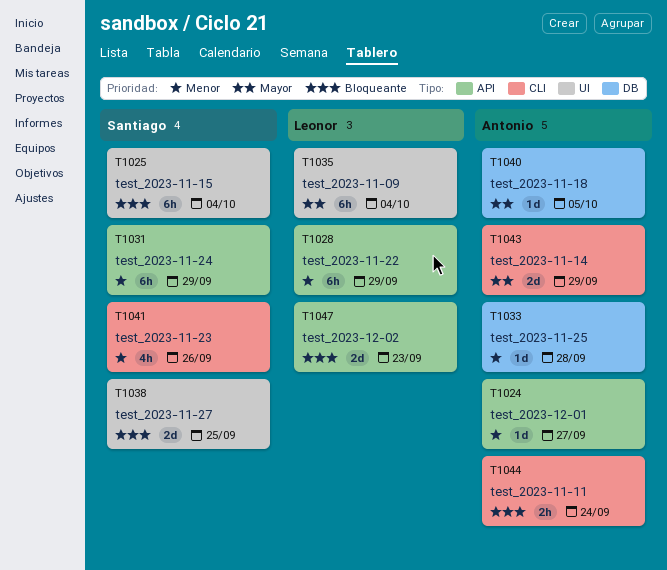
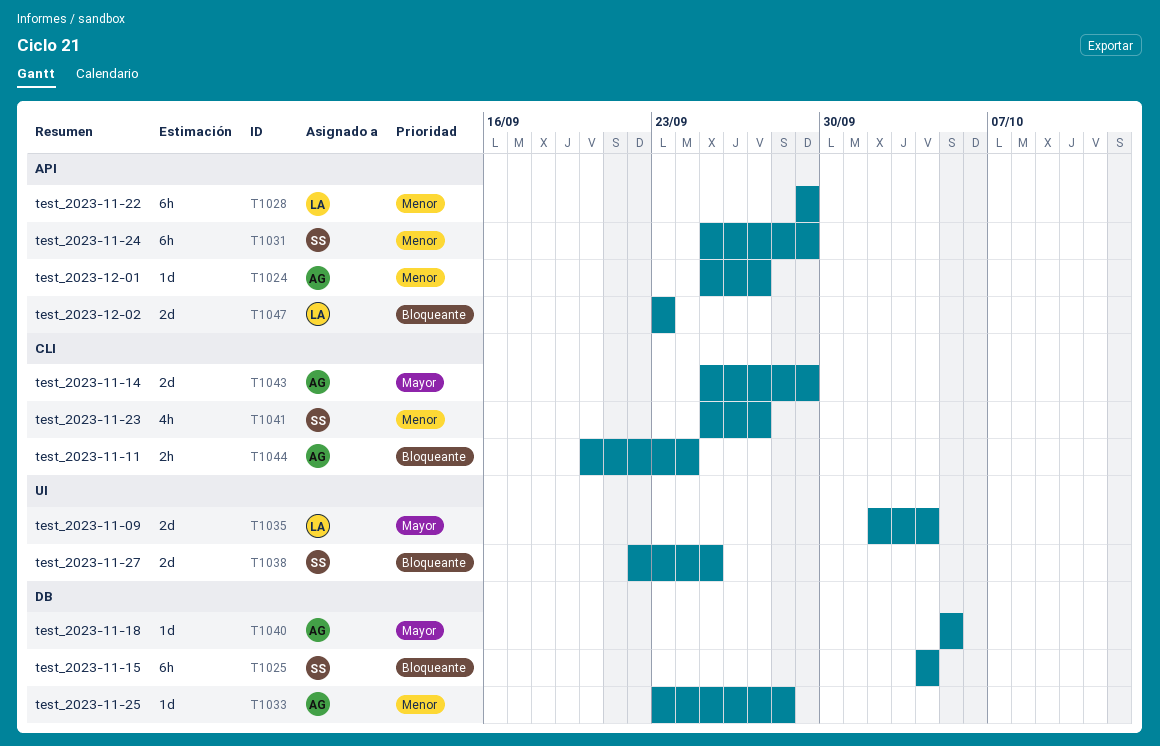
T1025, label: UI -> DB
T1035, estimate: 6h -> 2d
T1041, due: Sep 26 -> Sep 27

